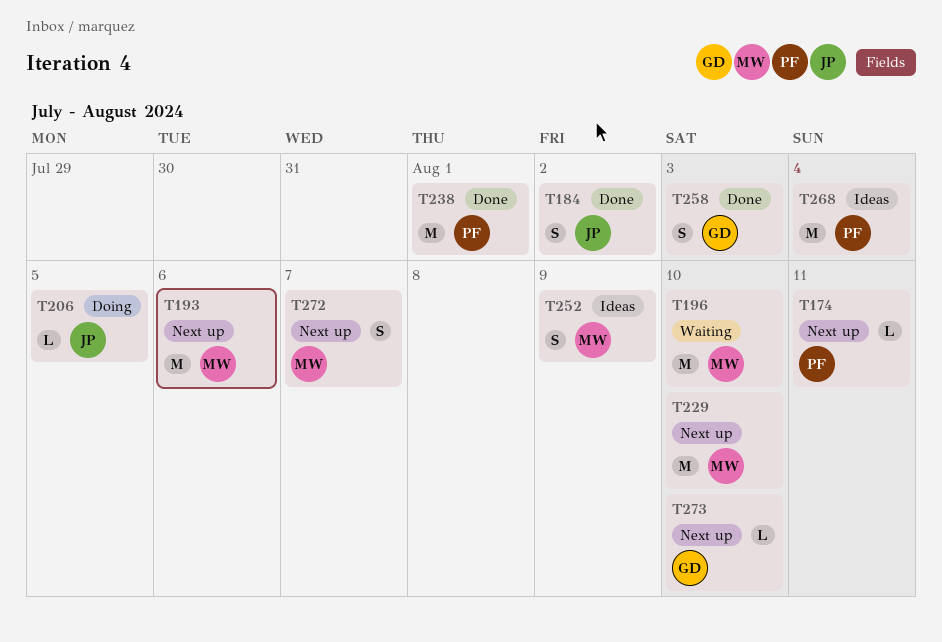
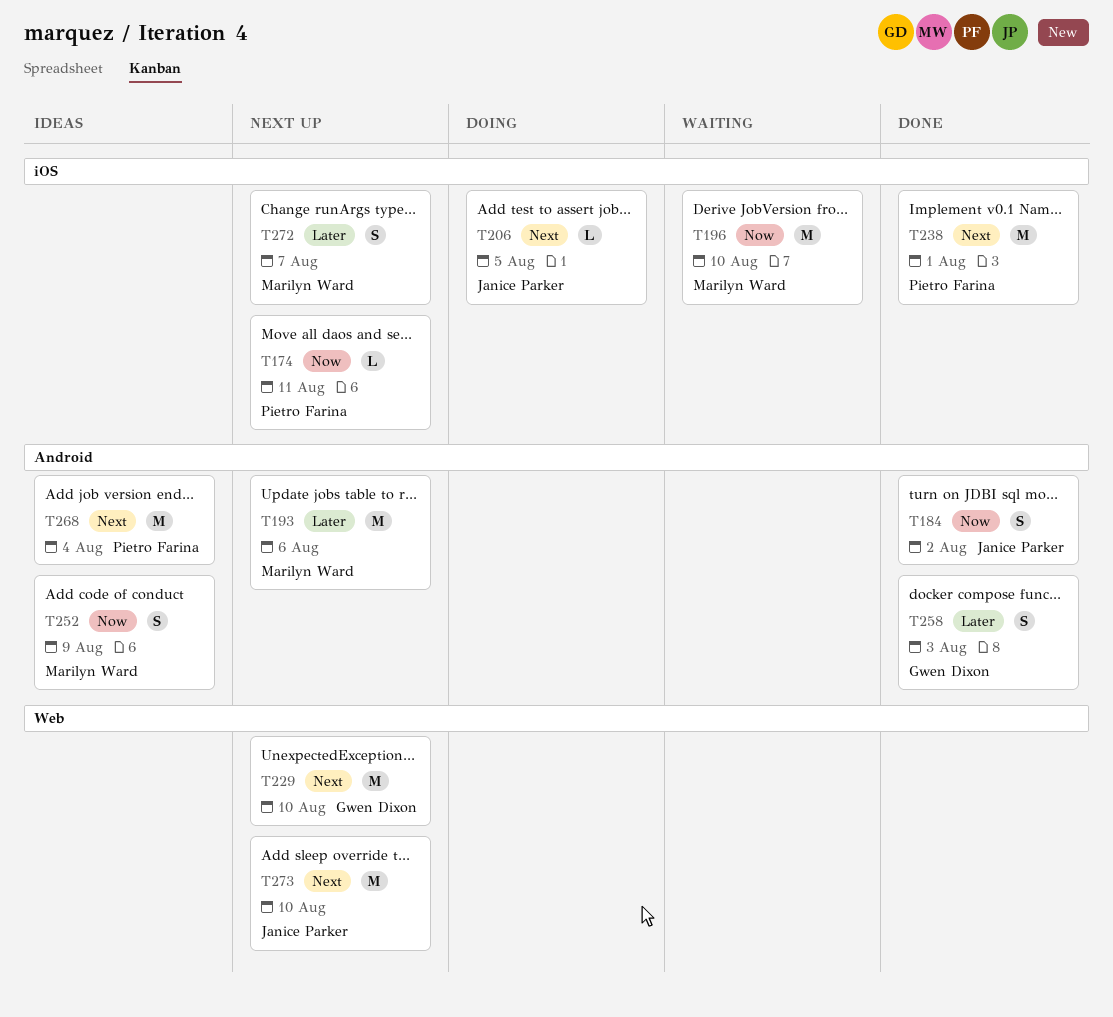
T229, owner: Marilyn Ward -> Gwen Dixon
T273, owner: Gwen Dixon -> Janice Parker
T273, estimate: L -> M

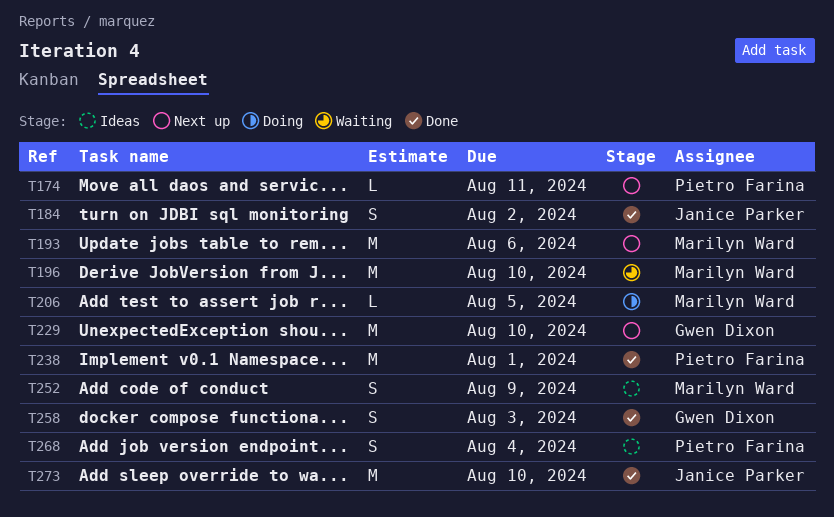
T206, owner: Janice Parker -> Marilyn Ward
T268, estimate: M -> S
T272: present -> none
T273, status: Next up -> Done

